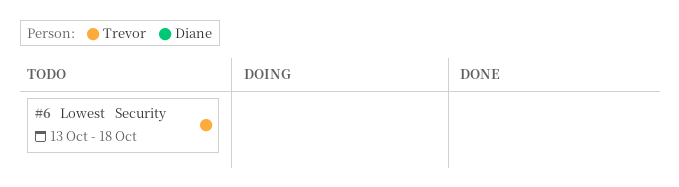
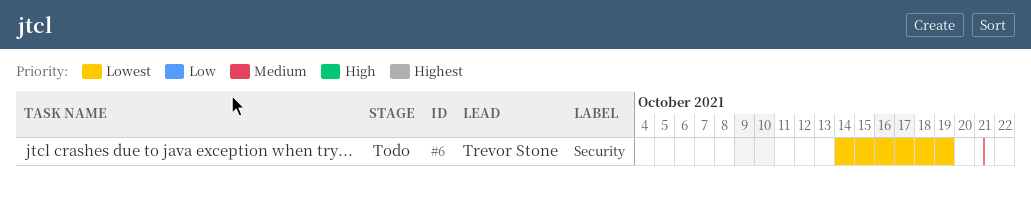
#6, start: Oct 13 -> Oct 14
#6, due: Oct 18 -> Oct 19

